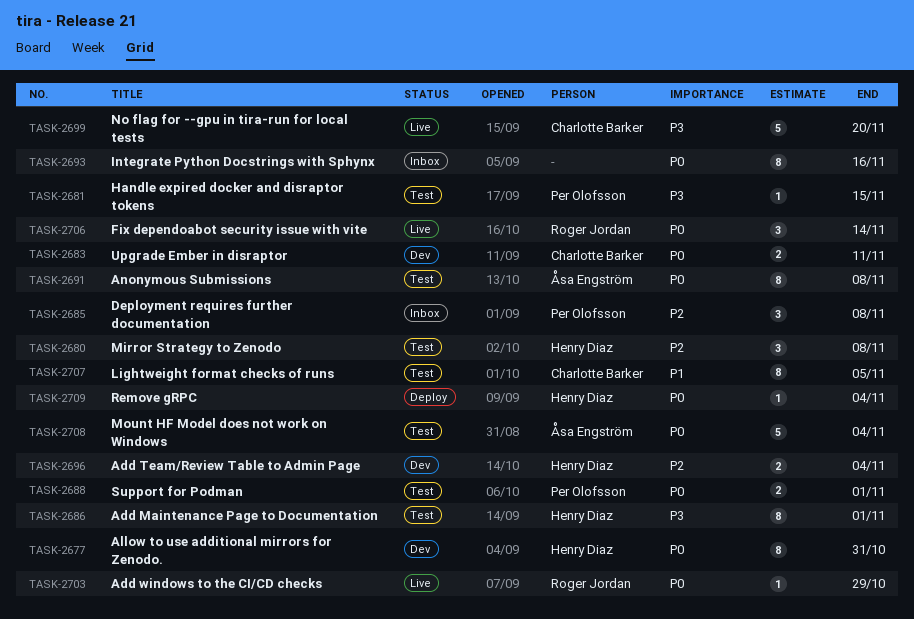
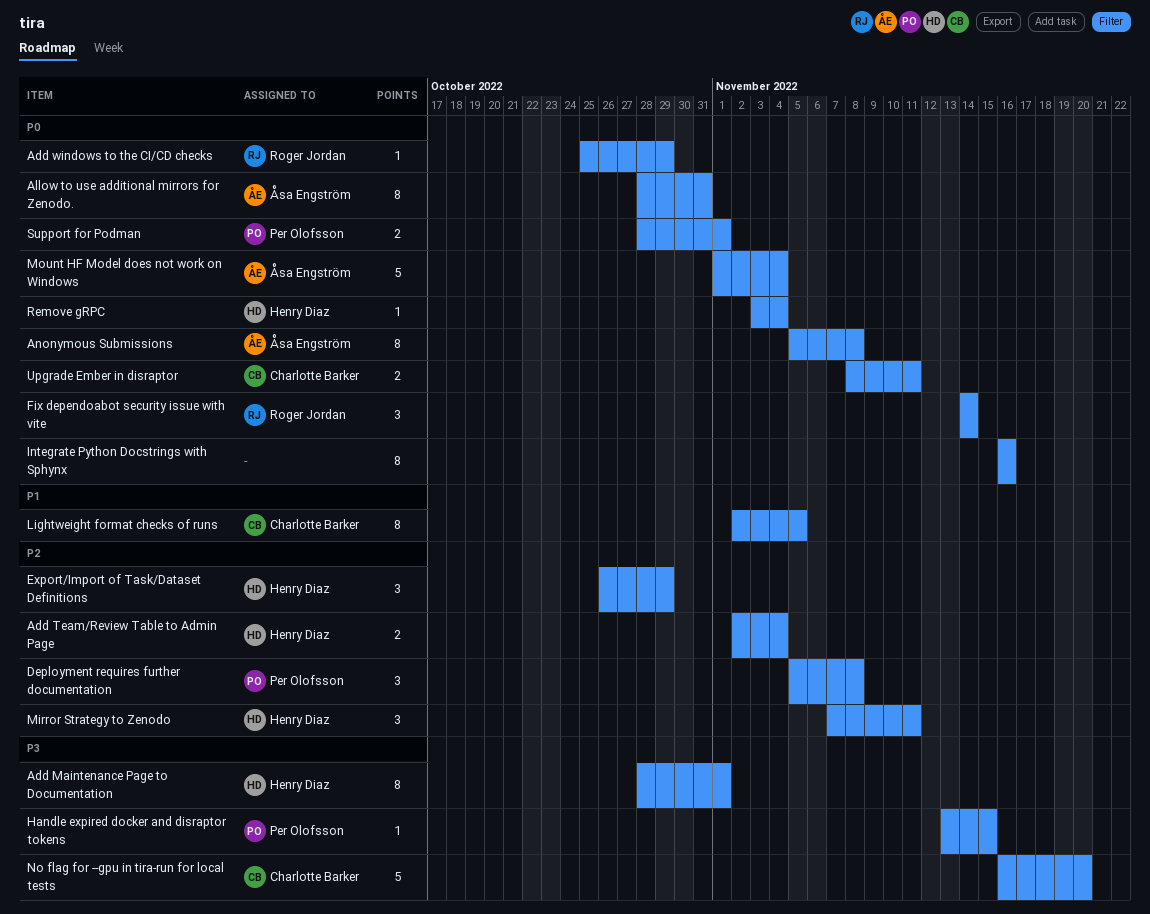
Allow to use additional mirrors for Zenodo., owner: Henry Diaz -> Åsa Engström
Export/Import of Task/Dataset Definitions: none -> present
Mirror Strategy to Zenodo, due: Nov 8 -> Nov 11

